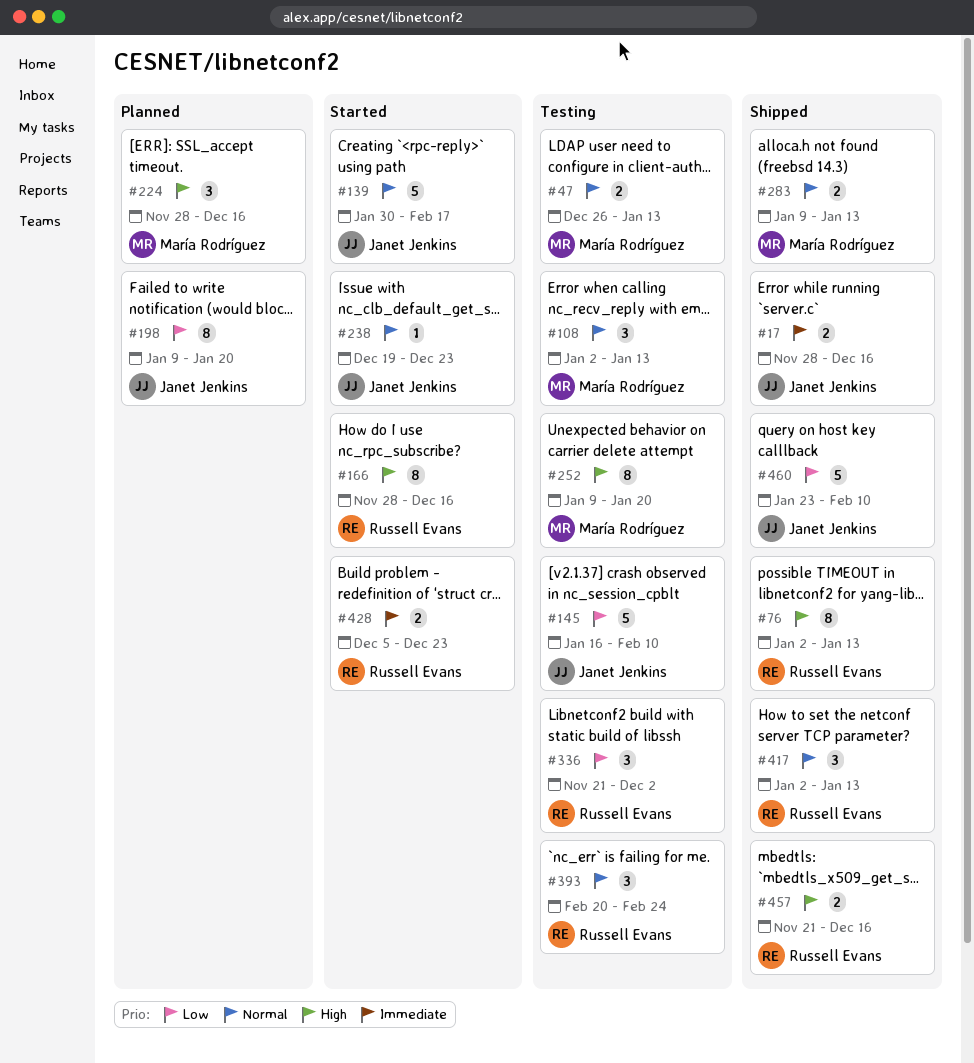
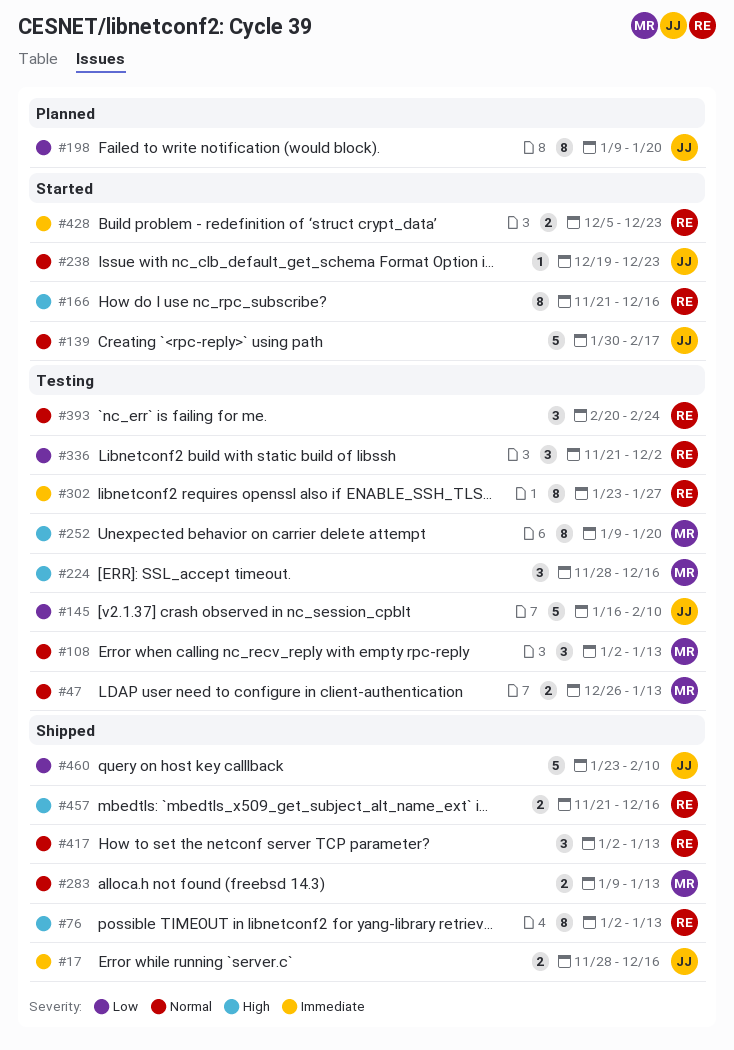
#166, start: Nov 28 -> Nov 21
#224, status: Planned -> Testing
#302: none -> present

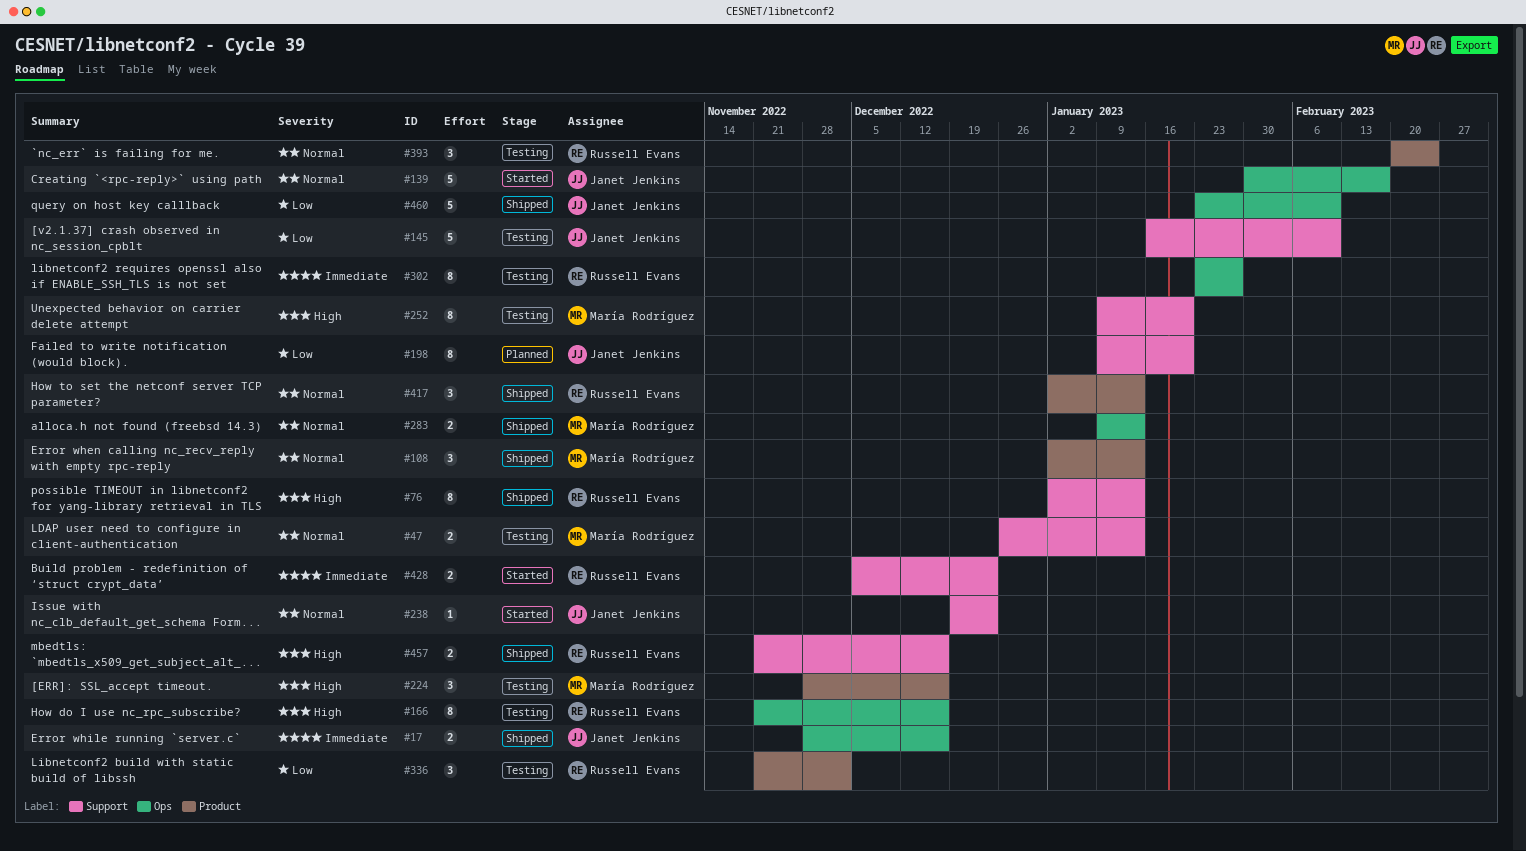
#108, status: Testing -> Shipped
#166, status: Started -> Testing

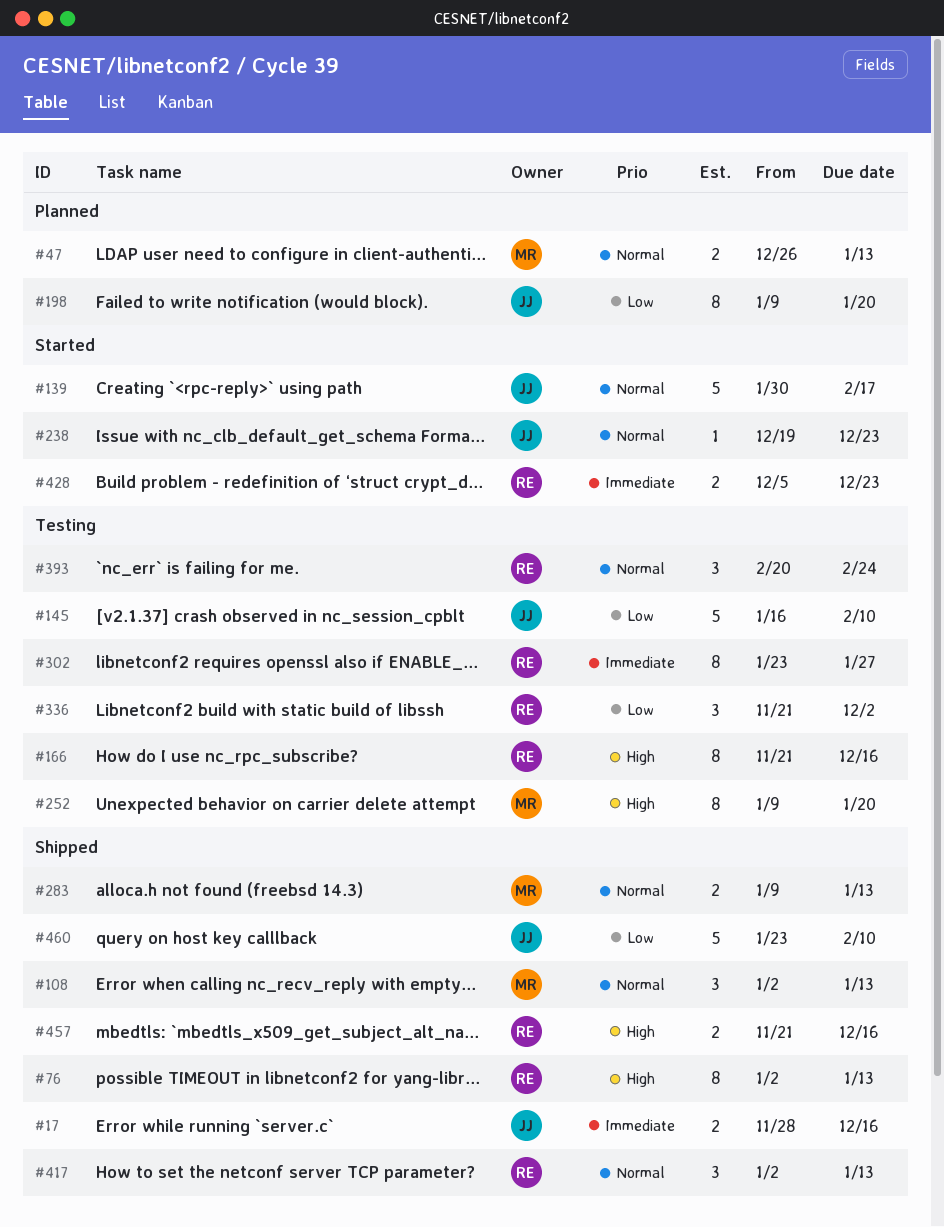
#47, status: Testing -> Planned
#224: present -> none

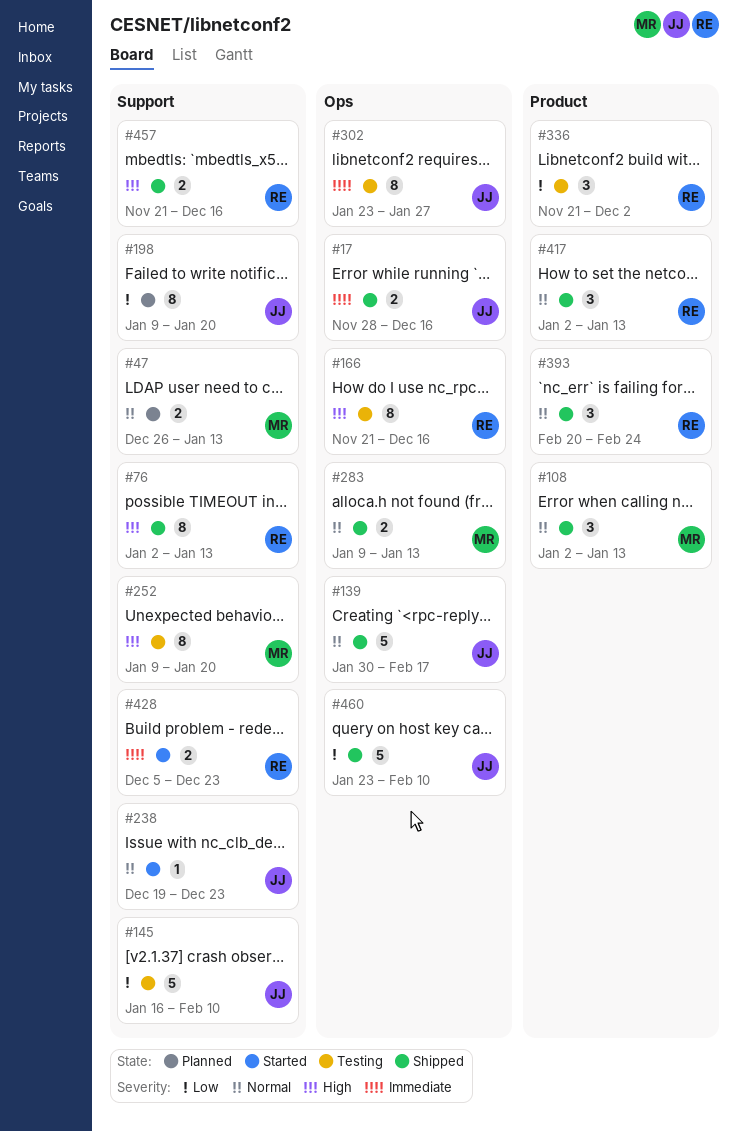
#139, status: Started -> Shipped
#302, owner: RE -> JJ
#393, status: Testing -> Shipped

